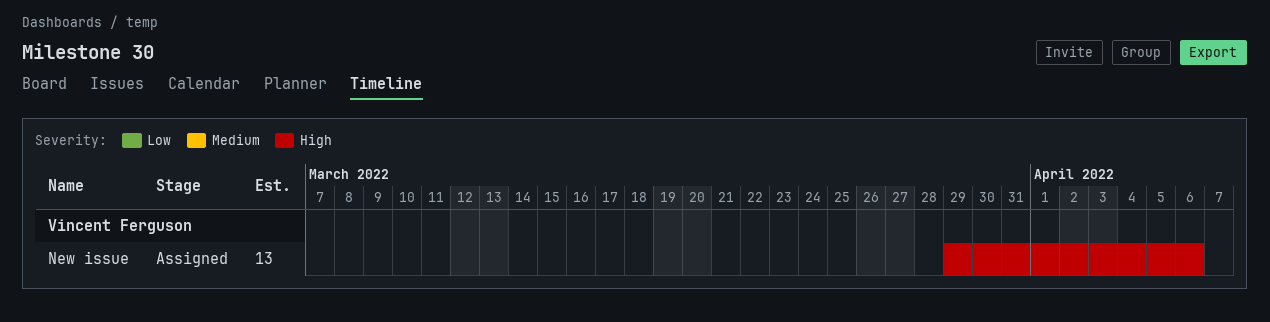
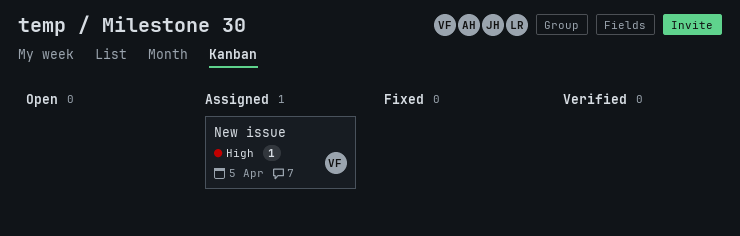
New issue, estimate: 13 -> 1
New issue, due: Apr 6 -> Apr 5

